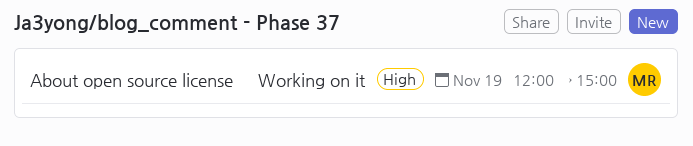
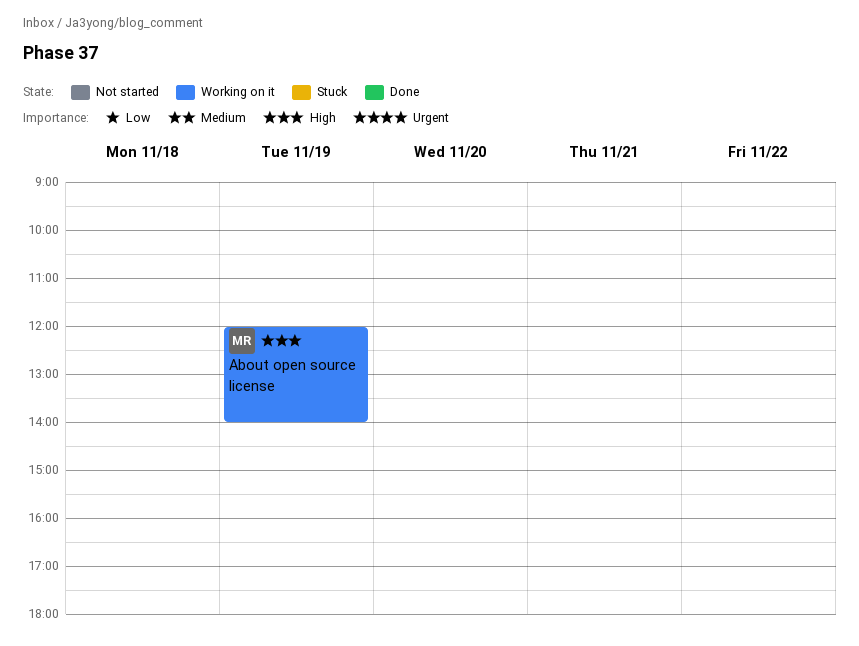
About open source license, ends: 15:00 -> 14:00

